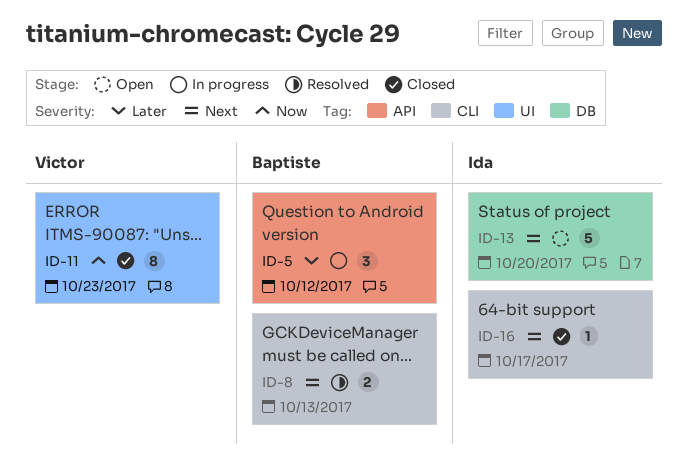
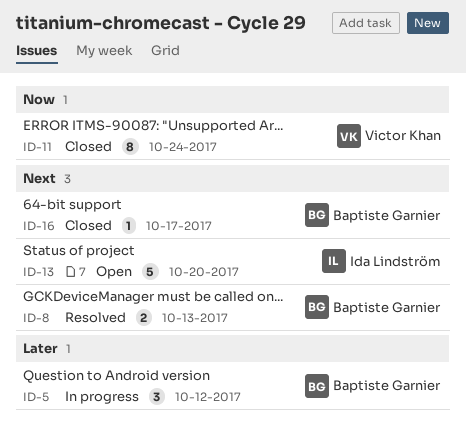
ID-11, due: Oct 23 -> Oct 24
ID-16, owner: Ida Lindström -> Baptiste Garnier

